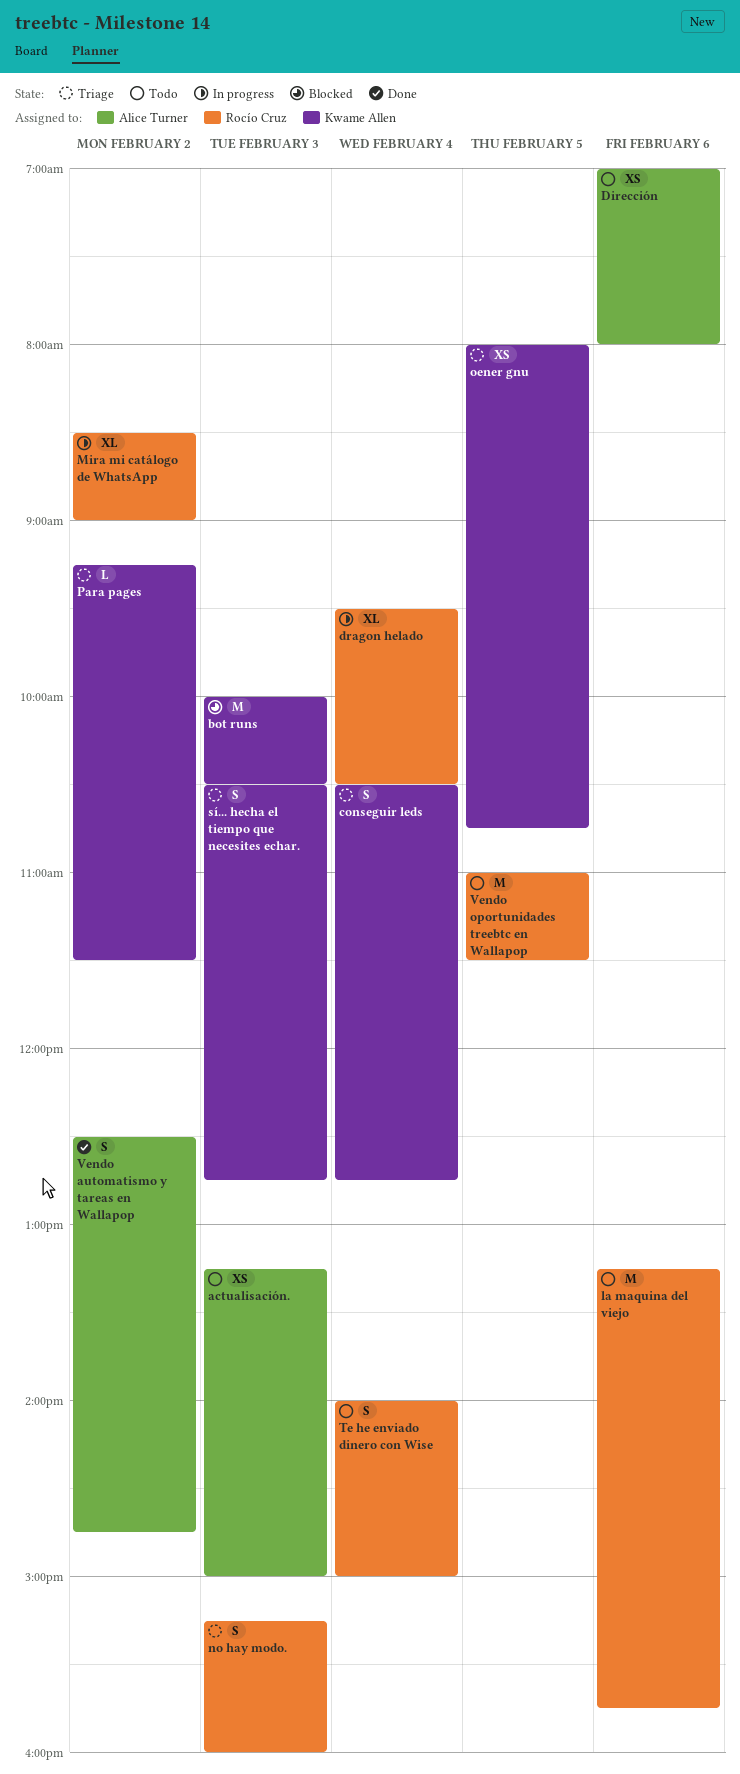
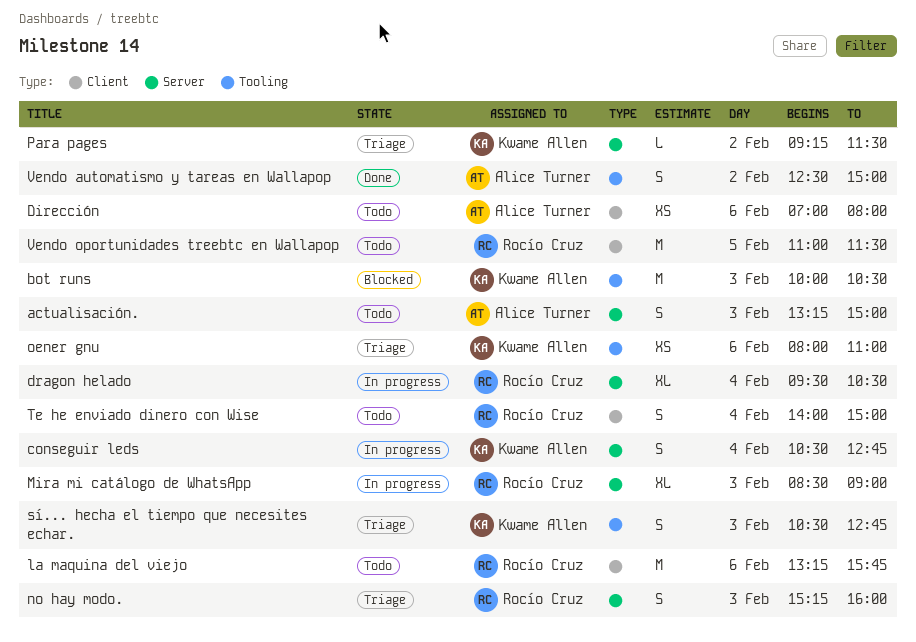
actualisación., estimate: XS -> S
conseguir leds, status: Triage -> In progress
Mira mi catálogo de WhatsApp, day: Feb 2 -> Feb 3
oener gnu, day: Feb 5 -> Feb 6
oener gnu, ends: 10:45 -> 11:00
Vendo automatismo y tareas en Wallapop, ends: 14:45 -> 15:00

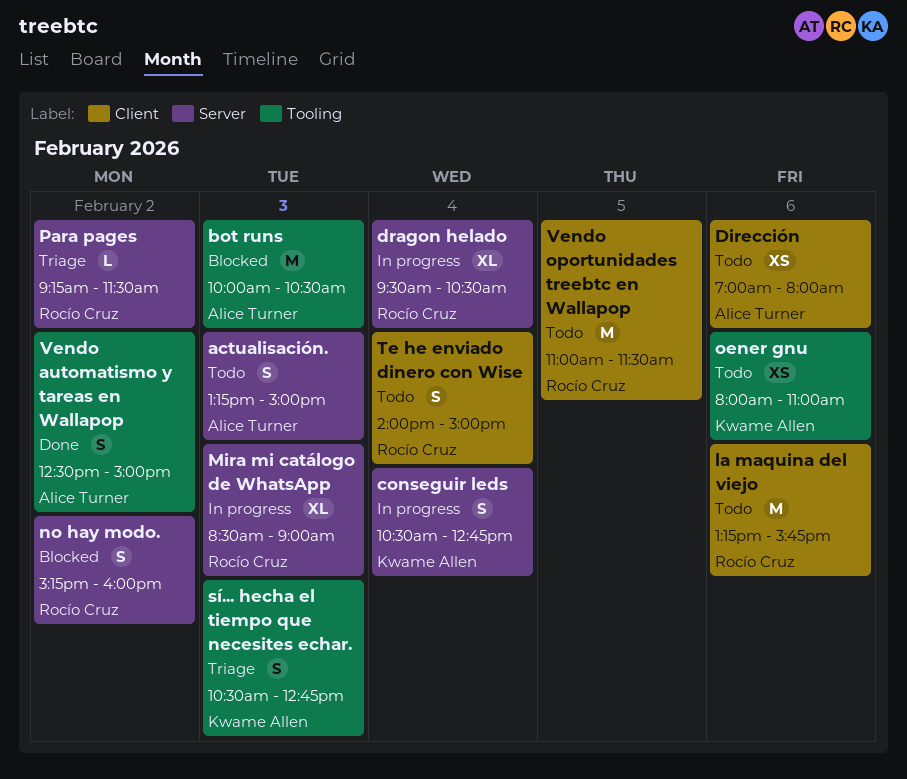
bot runs, owner: Kwame Allen -> Alice Turner
no hay modo., status: Triage -> Blocked
no hay modo., day: Feb 3 -> Feb 2
oener gnu, status: Triage -> Todo
Para pages, owner: Kwame Allen -> Rocío Cruz

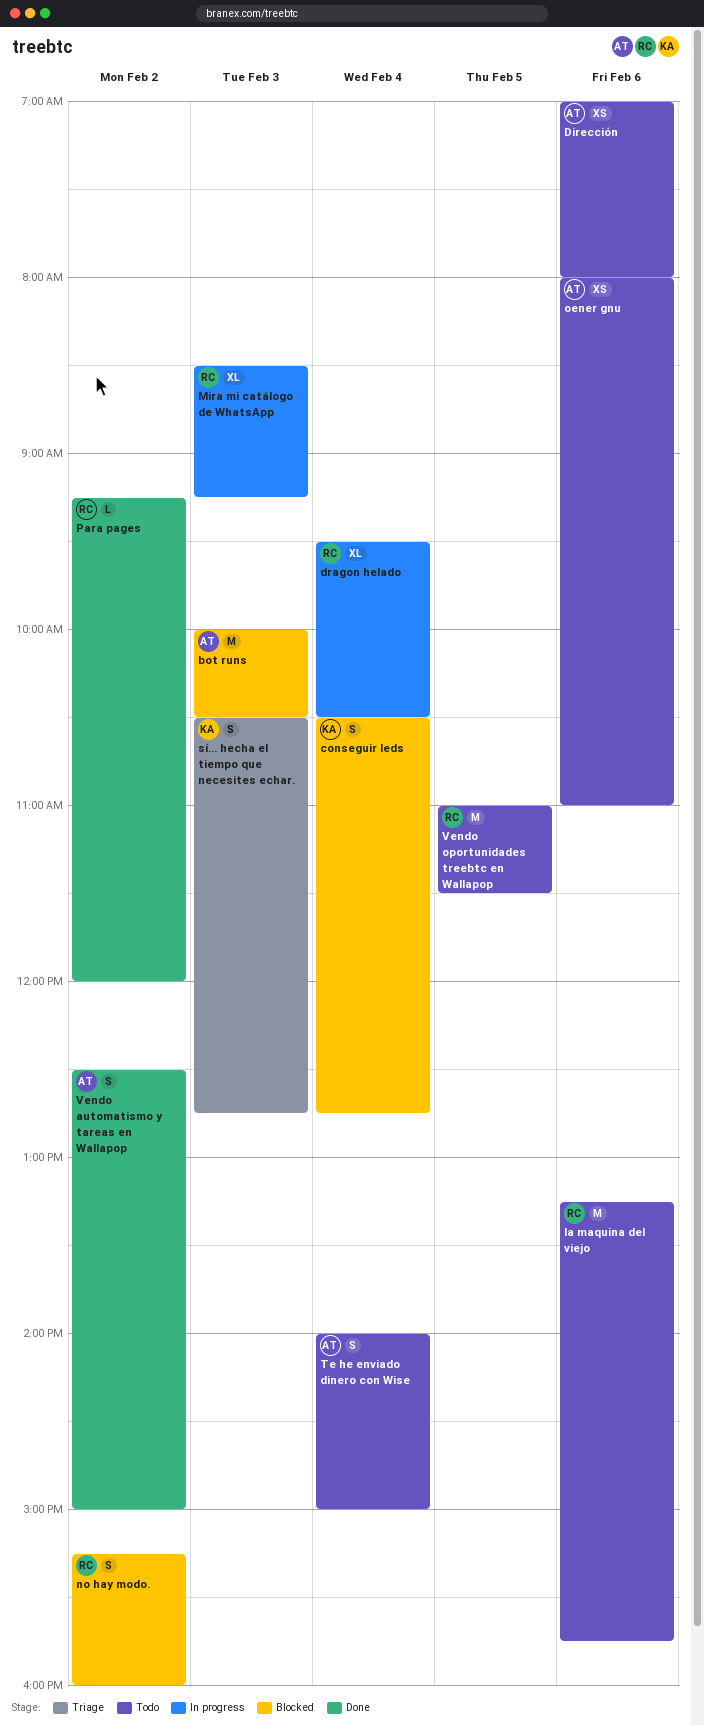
actualisación.: present -> none
conseguir leds, status: In progress -> Blocked
Mira mi catálogo de WhatsApp, ends: 09:00 -> 09:15
oener gnu, owner: Kwame Allen -> Alice Turner
Para pages, status: Triage -> Done
Para pages, ends: 11:30 -> 12:00
Te he enviado dinero con Wise, owner: Rocío Cruz -> Alice Turner

